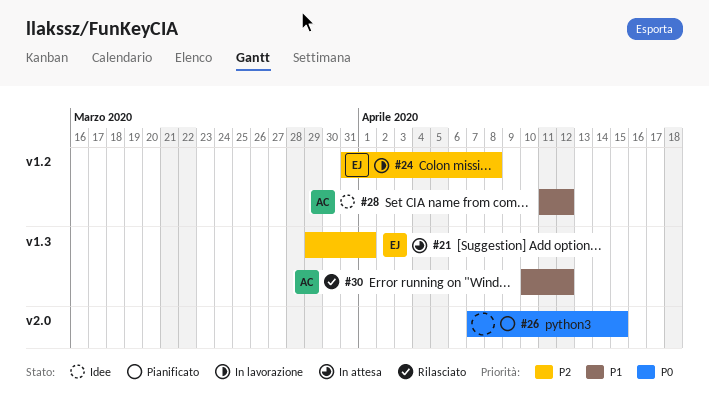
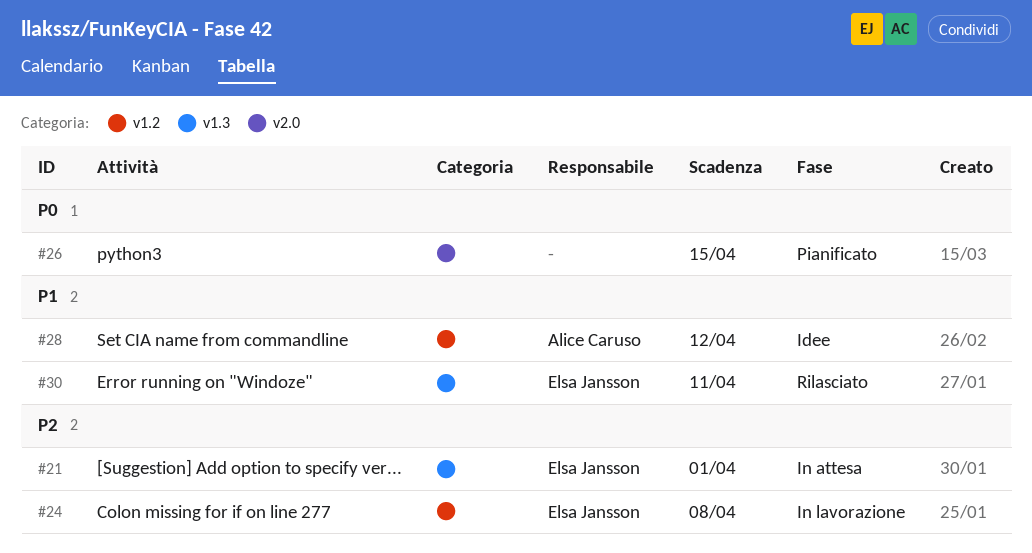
#30, owner: Alice Caruso -> Elsa Jansson
#30, due: Apr 12 -> Apr 11

